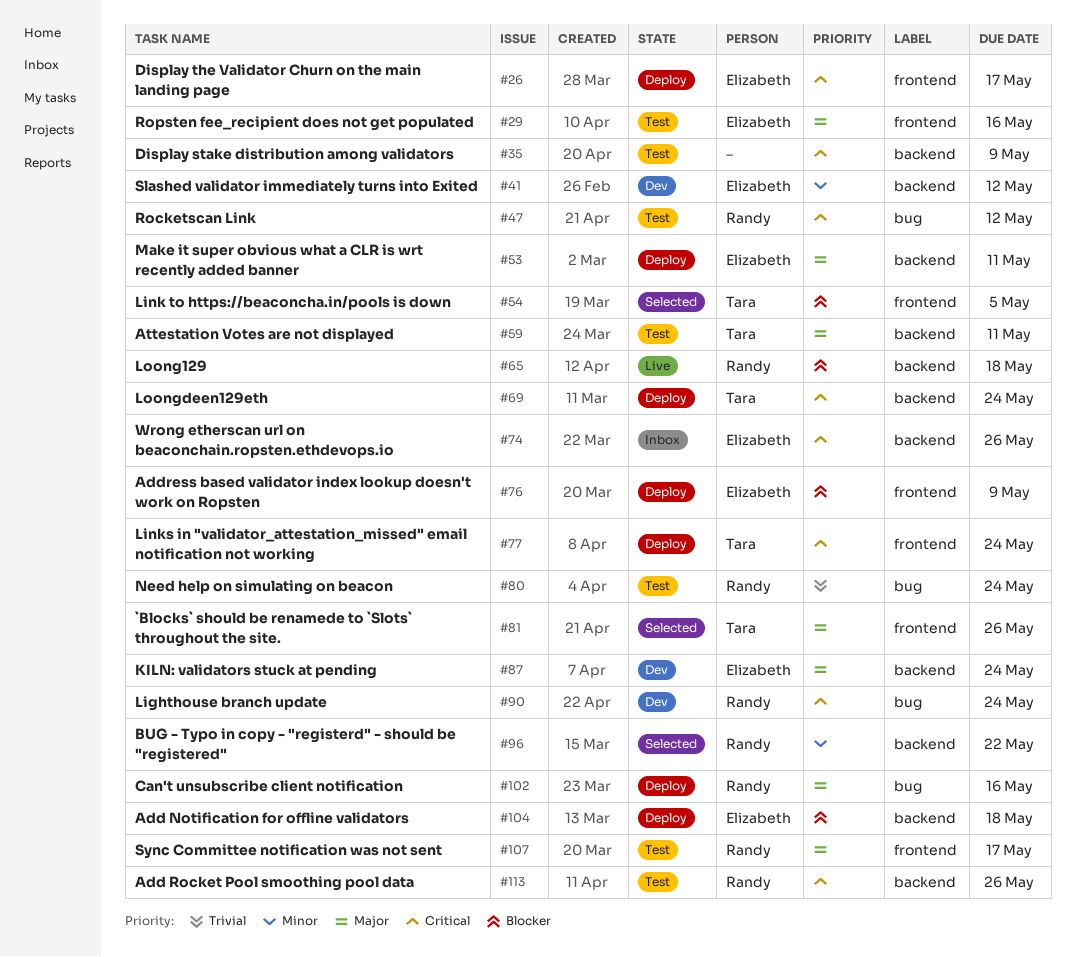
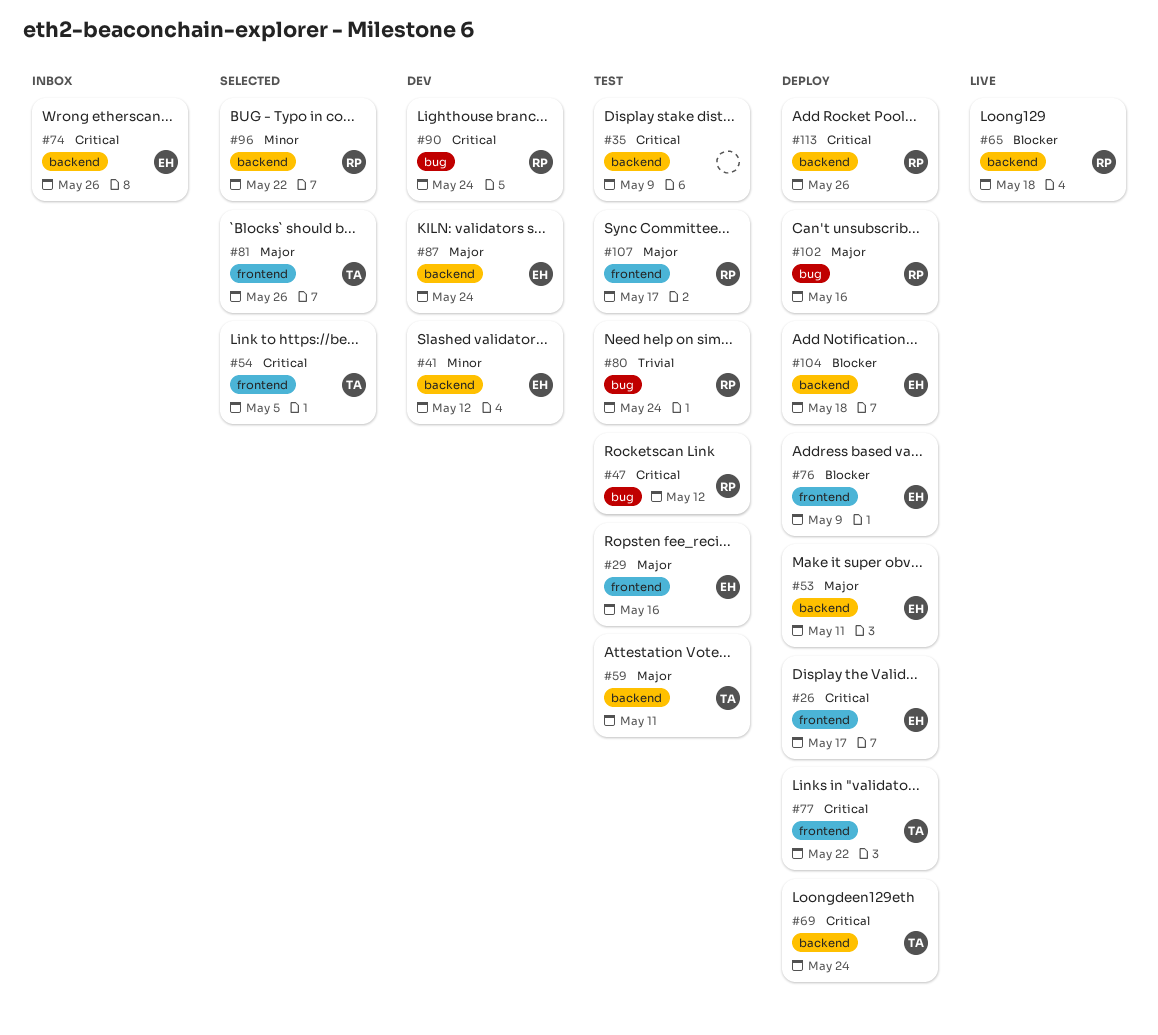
#54, priority: Blocker -> Critical
#77, due: May 24 -> May 22
#113, status: Test -> Deploy

